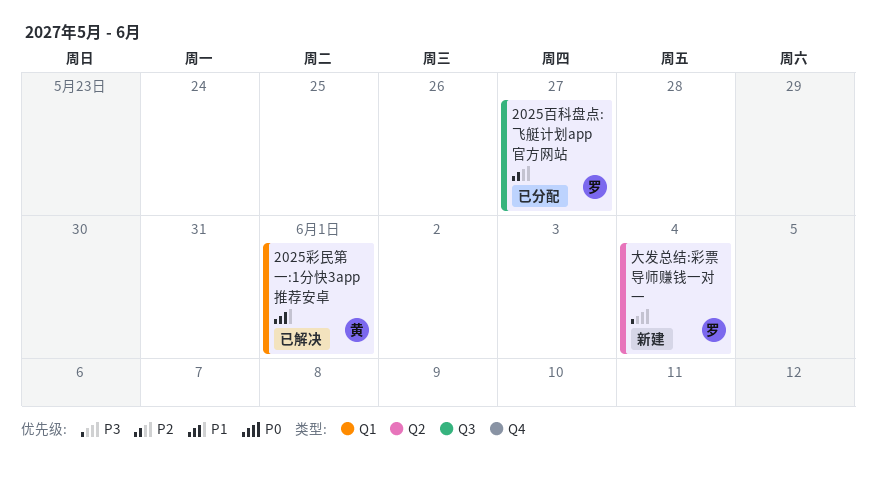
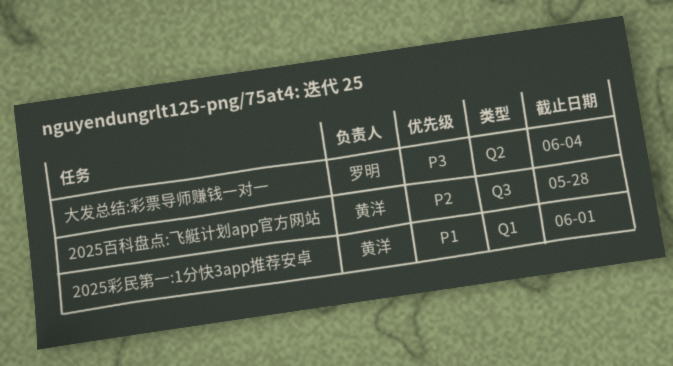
2025百科盘点:飞艇计划app官方网站, owner: 罗明 -> 黄洋
2025百科盘点:飞艇计划app官方网站, due: May 27 -> May 28

